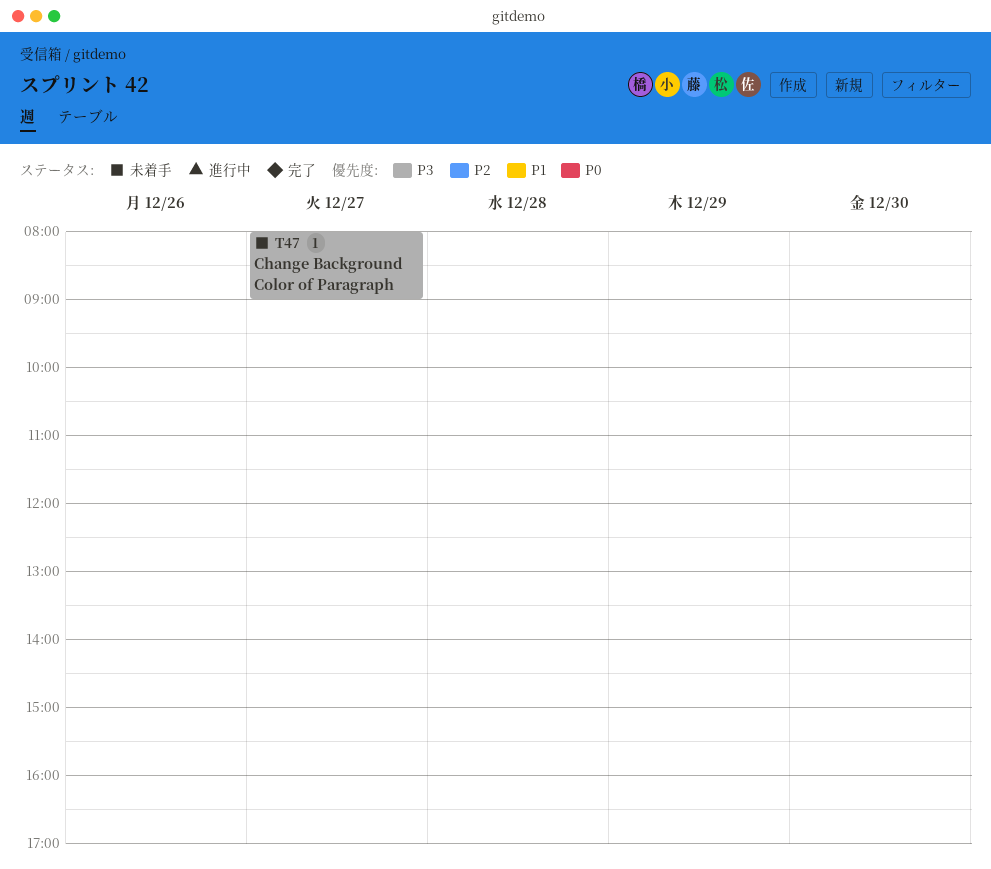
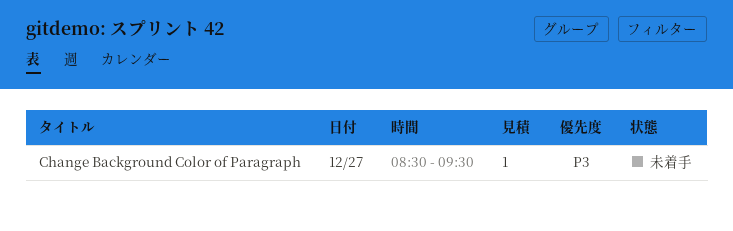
Change Background Color of Paragraph, begins: 08:00 -> 08:30
Change Background Color of Paragraph, ends: 09:00 -> 09:30

